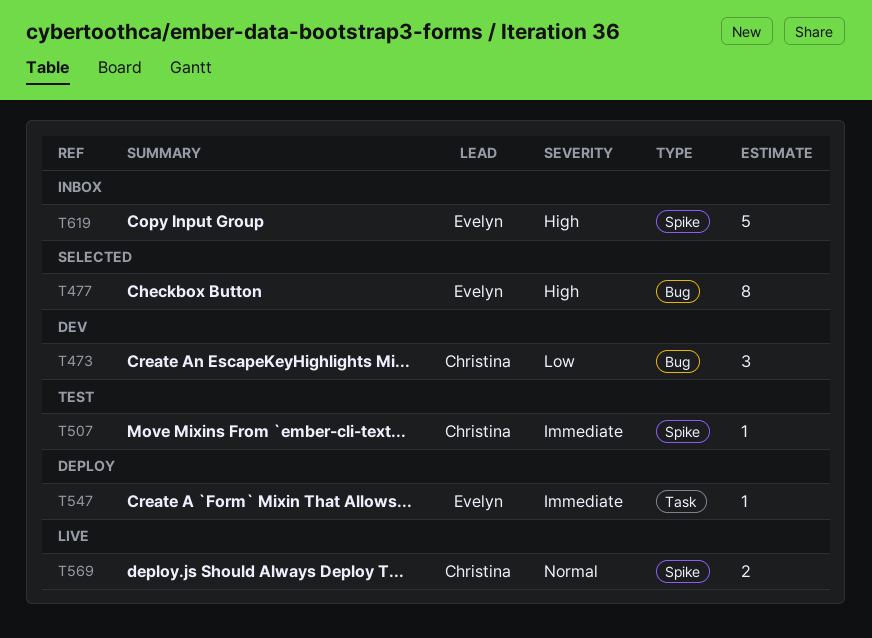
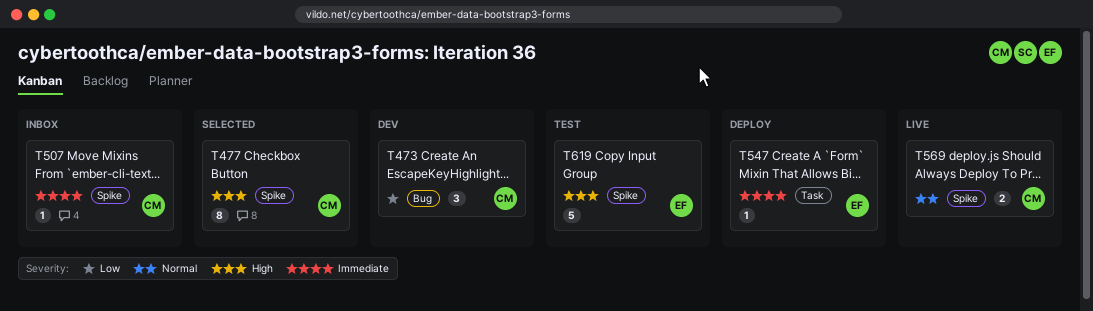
T477, owner: Evelyn -> Christina
T477, label: Bug -> Spike
T507, status: Test -> Inbox
T619, status: Inbox -> Test

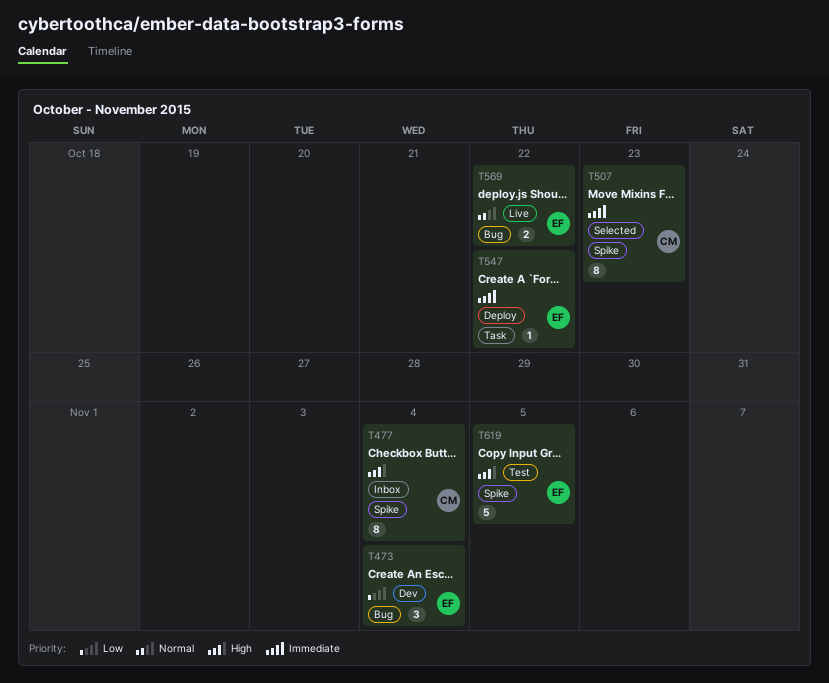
T473, owner: CM -> EF
T477, status: Selected -> Inbox
T507, status: Inbox -> Selected
T507, estimate: 1 -> 8
T569, owner: CM -> EF
T569, label: Spike -> Bug

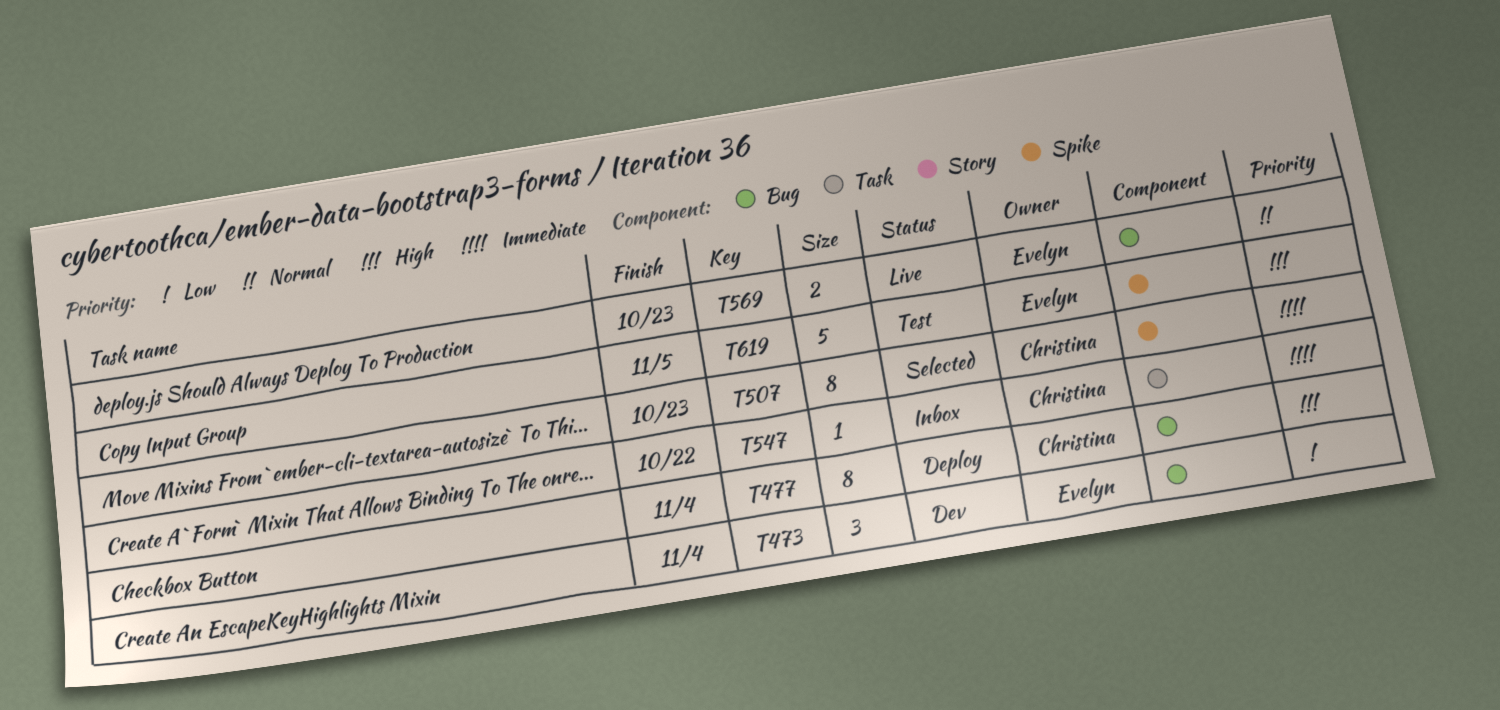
T477, status: Inbox -> Deploy
T477, label: Spike -> Bug
T547, status: Deploy -> Inbox
T547, owner: Evelyn -> Christina
T569, due: Oct 22 -> Oct 23

